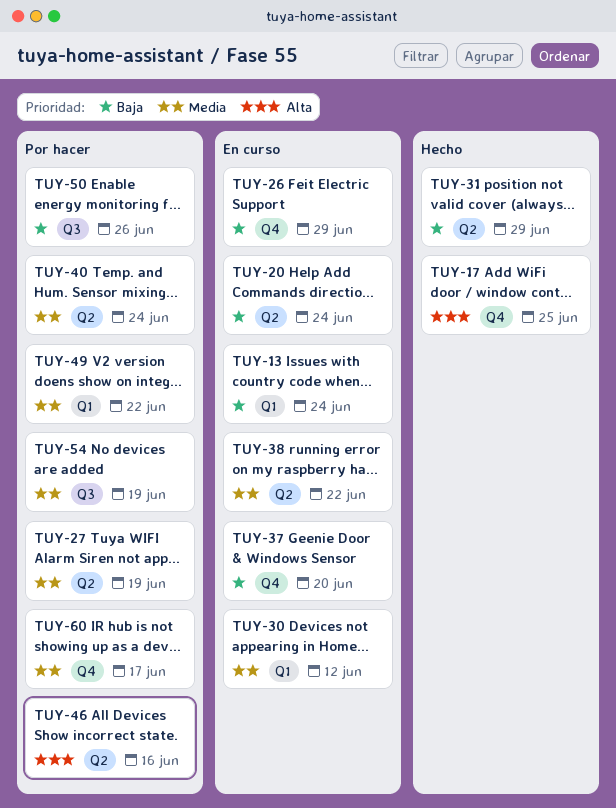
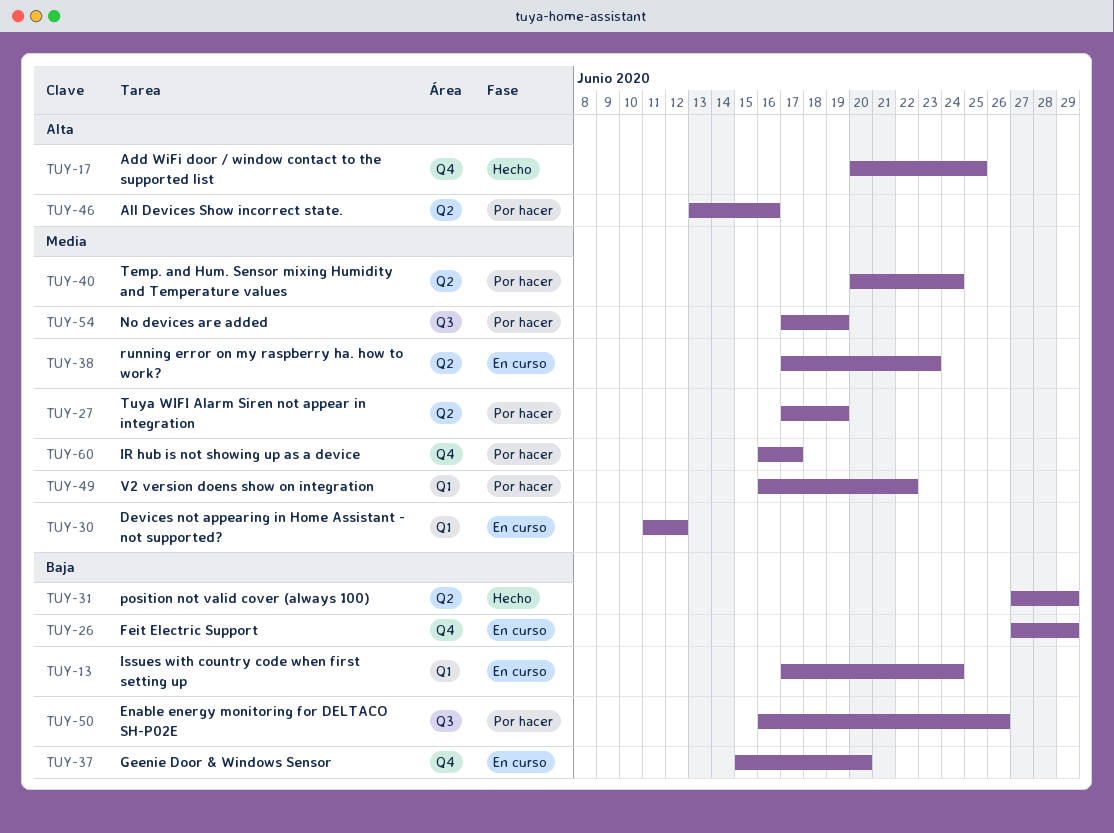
TUY-20: present -> none
TUY-38, due: Jun 22 -> Jun 23

